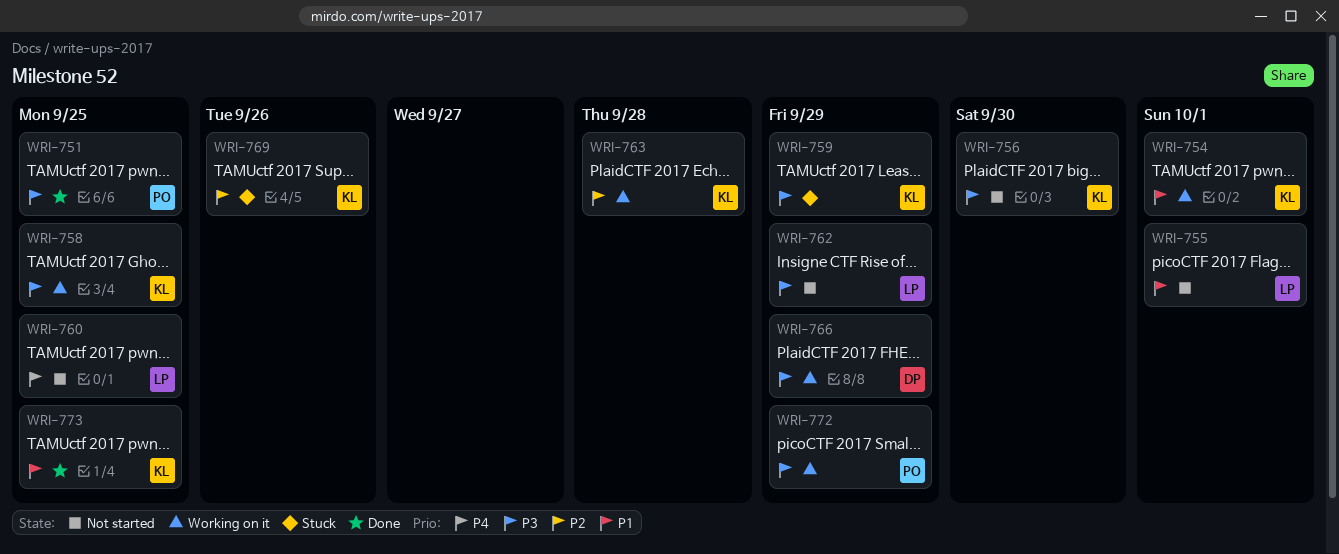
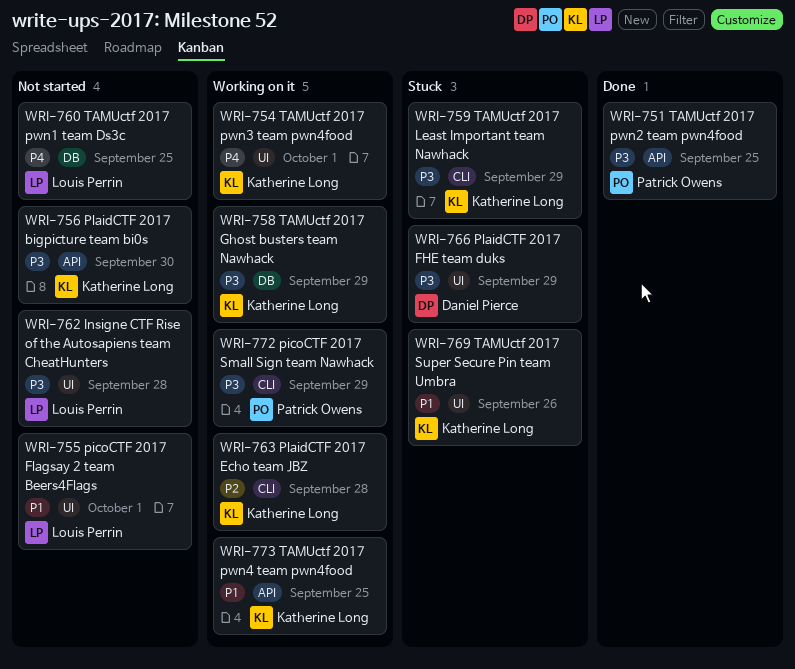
WRI-754, priority: P1 -> P4
WRI-758, due: Sep 25 -> Sep 29
WRI-762, due: Sep 29 -> Sep 28
WRI-766, status: Working on it -> Stuck
WRI-769, priority: P2 -> P1
WRI-773, status: Done -> Working on it

